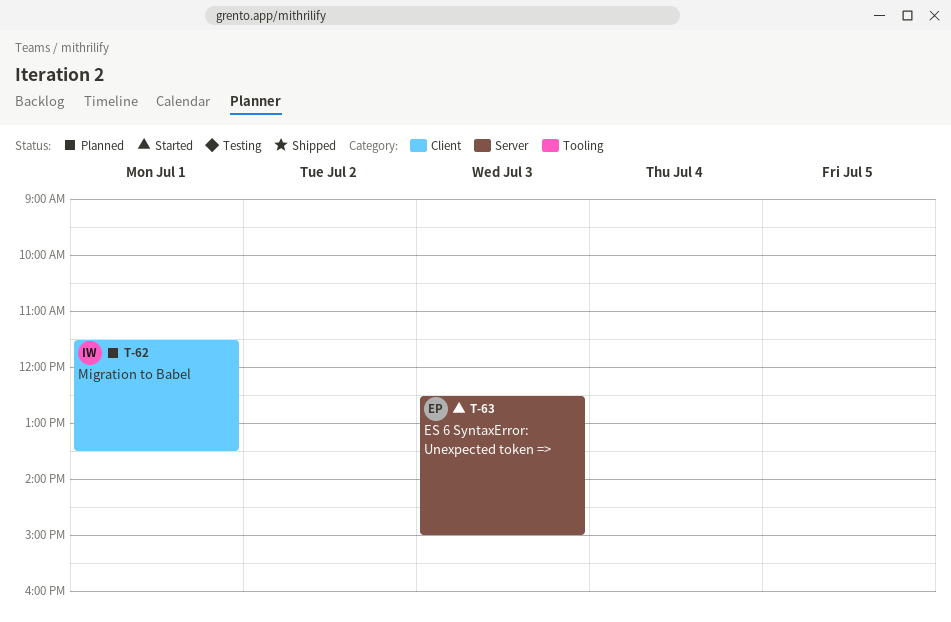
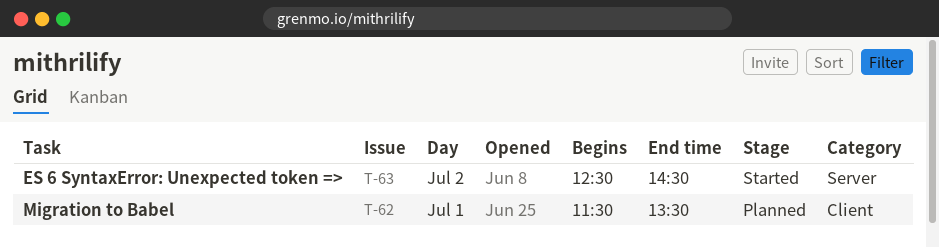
T-63, day: Jul 3 -> Jul 2
T-63, ends: 15:00 -> 14:30

